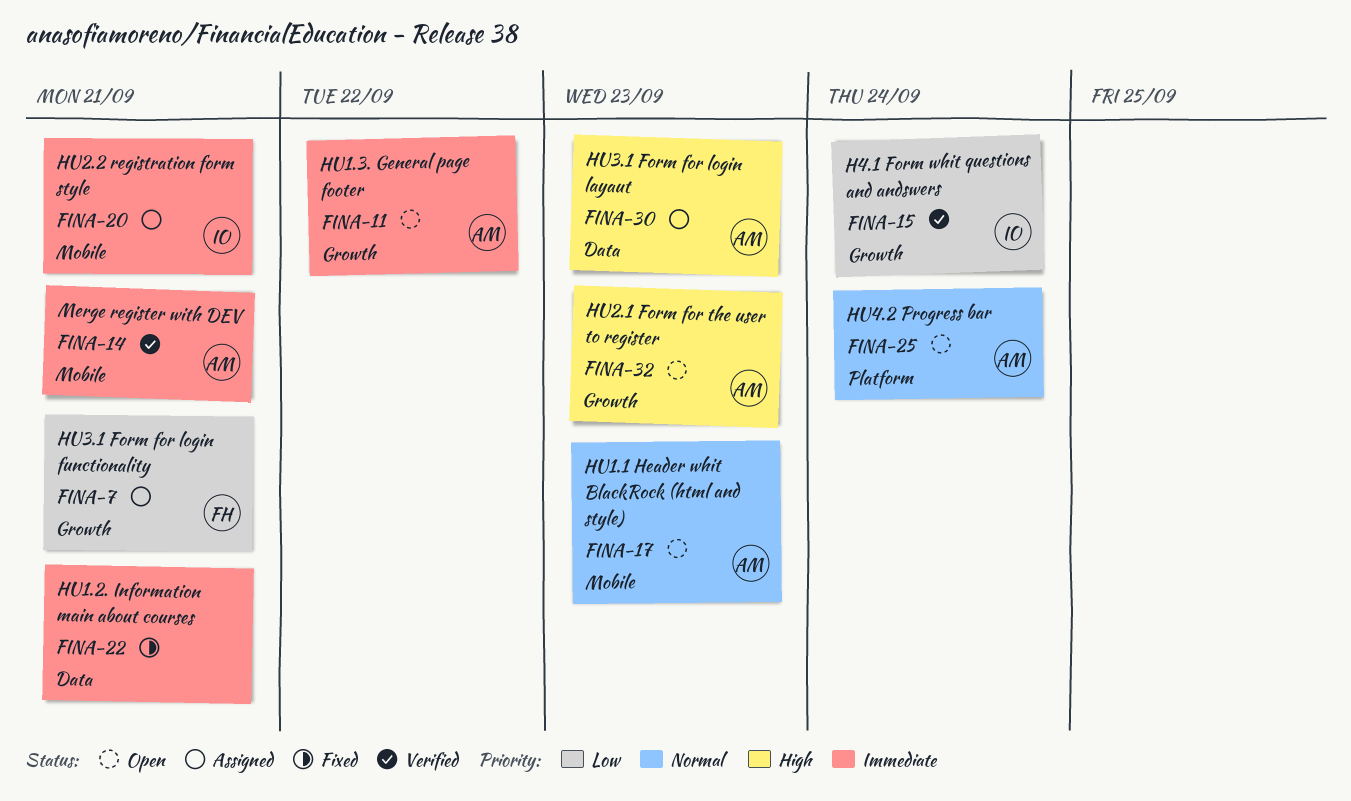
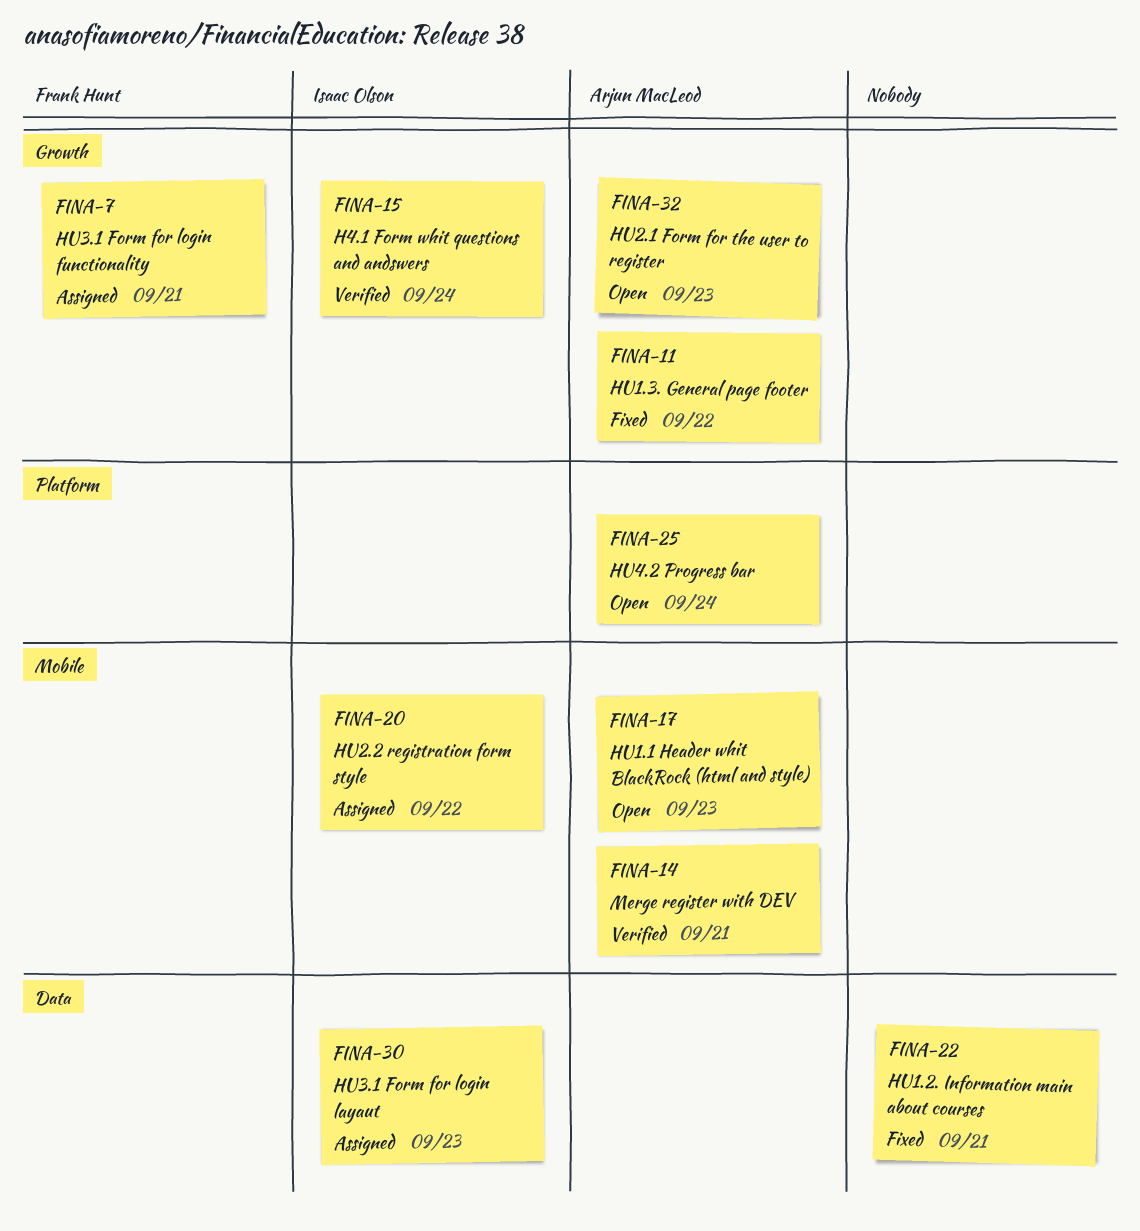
FINA-11, status: Open -> Fixed
FINA-20, due: Sep 21 -> Sep 22
FINA-30, owner: Arjun MacLeod -> Isaac Olson

